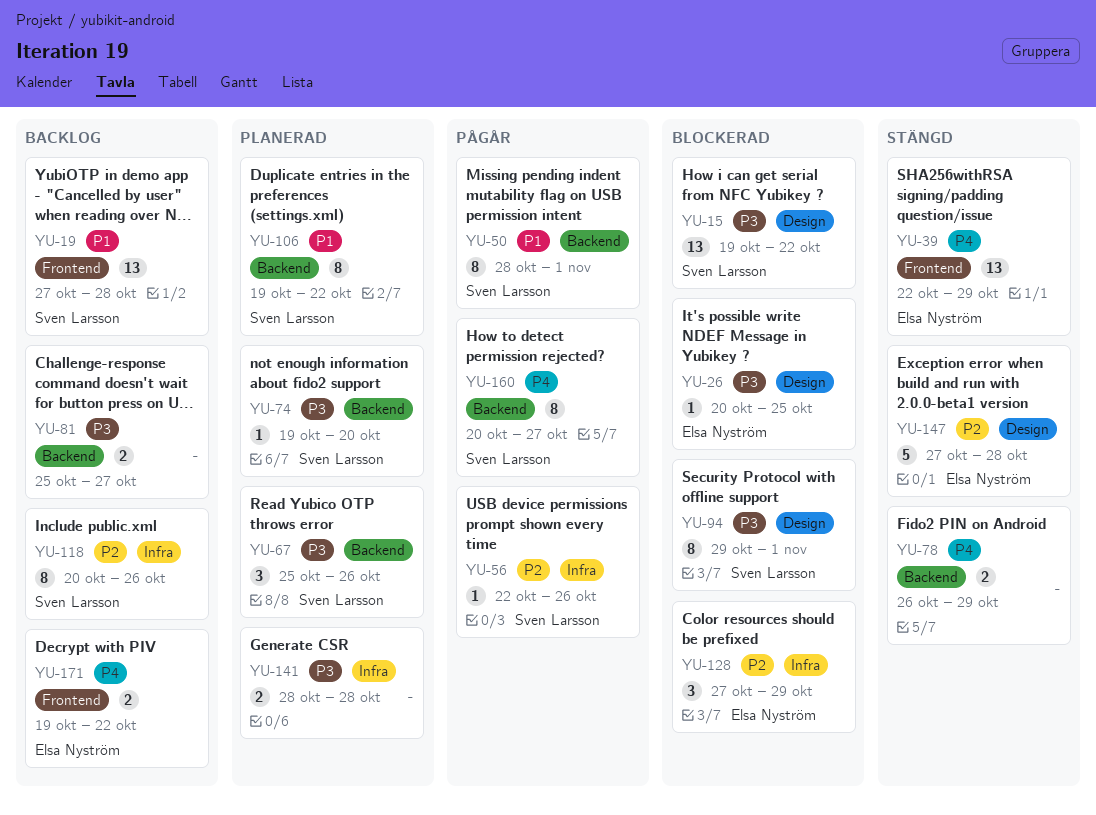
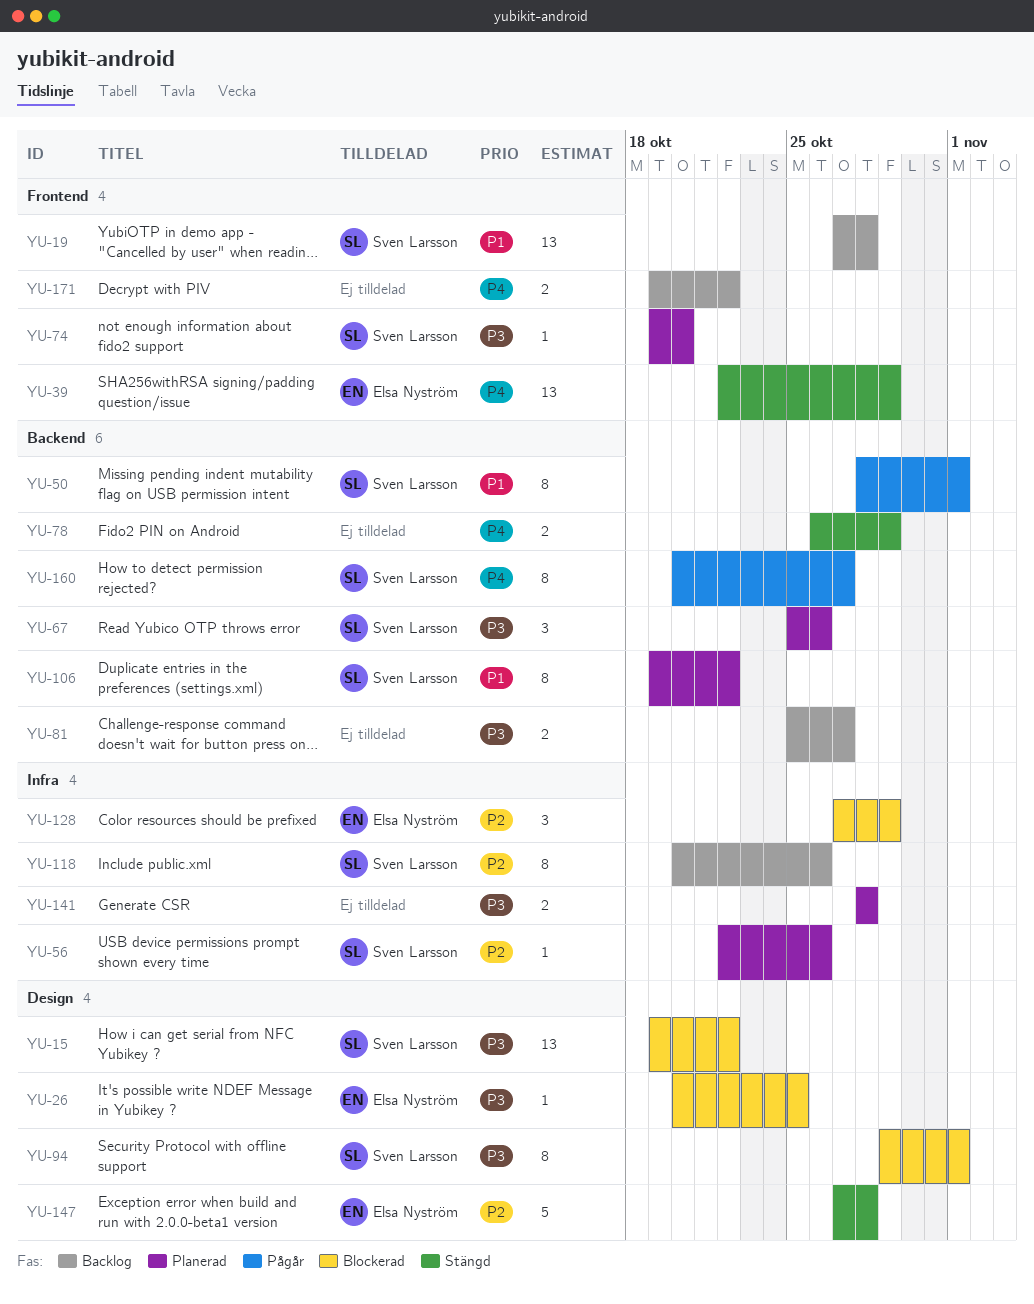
YU-56, status: Pågår -> Planerad
YU-74, label: Backend -> Frontend
YU-171, owner: Elsa Nyström -> none

